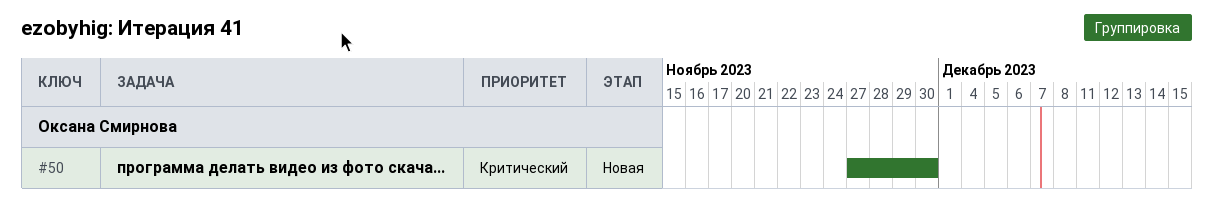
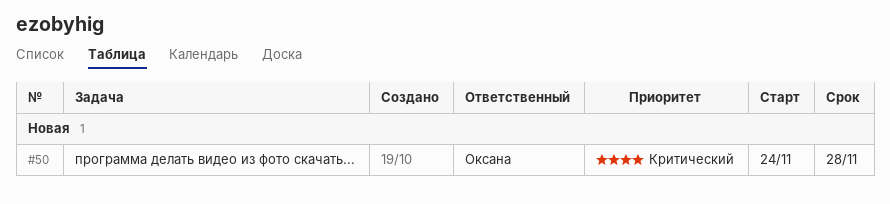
#50, start: Nov 27 -> Nov 24
#50, due: Nov 30 -> Nov 28

